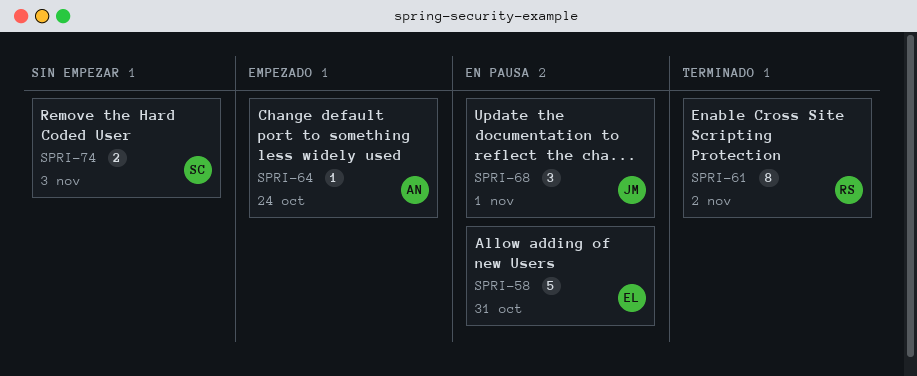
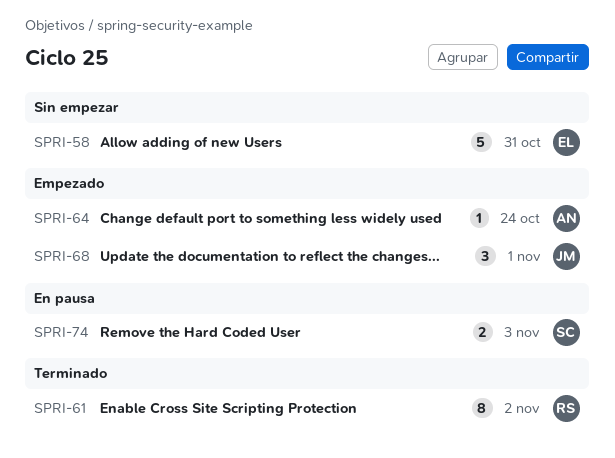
SPRI-58, status: En pausa -> Sin empezar
SPRI-68, status: En pausa -> Empezado
SPRI-74, status: Sin empezar -> En pausa

